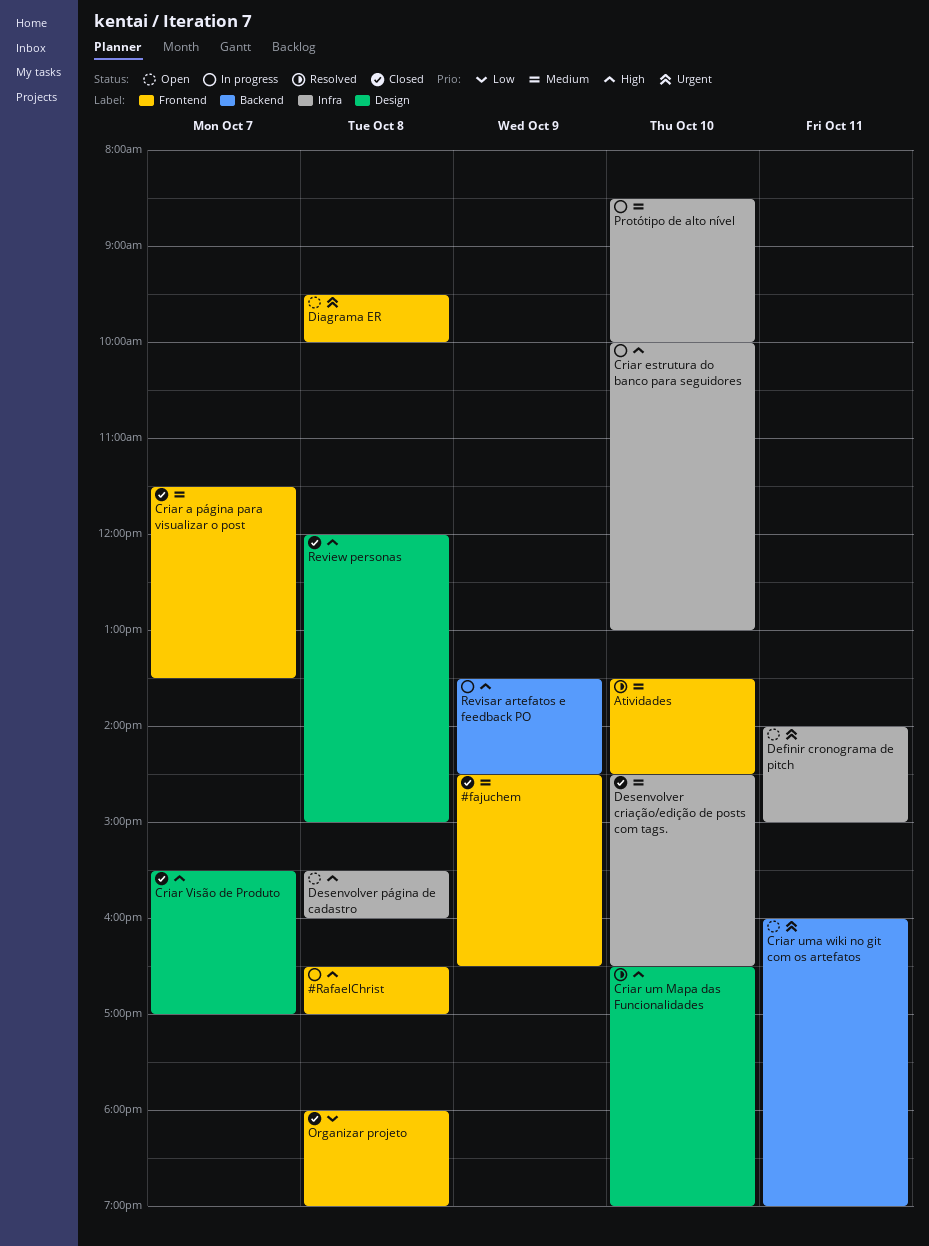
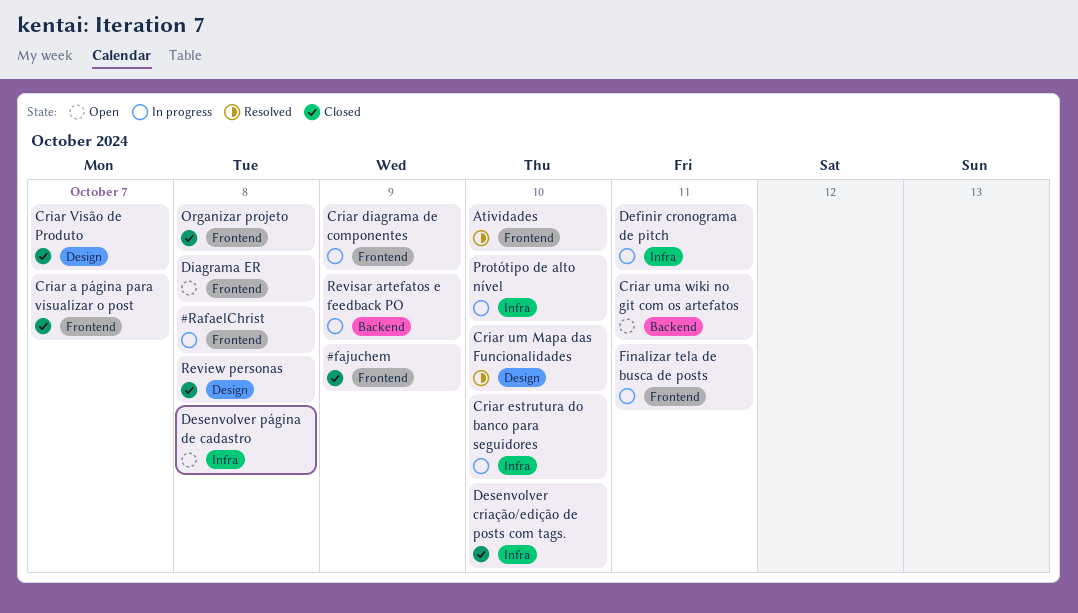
Criar diagrama de componentes: none -> present
Definir cronograma de pitch, status: Open -> In progress
Finalizar tela de busca de posts: none -> present

